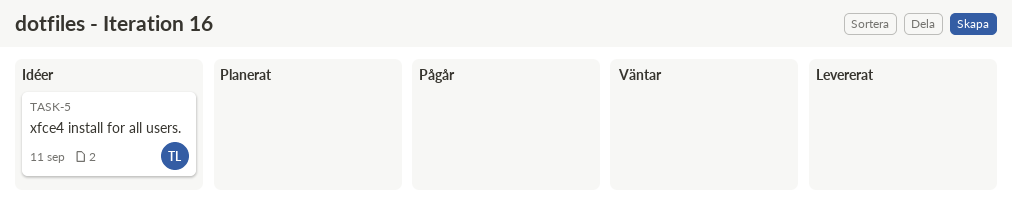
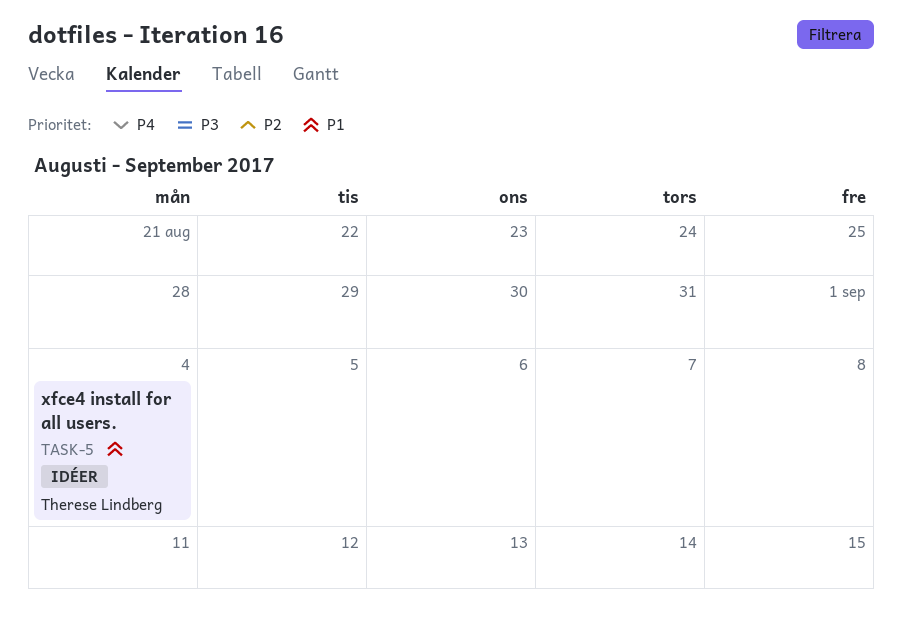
TASK-5, due: Sep 11 -> Sep 4

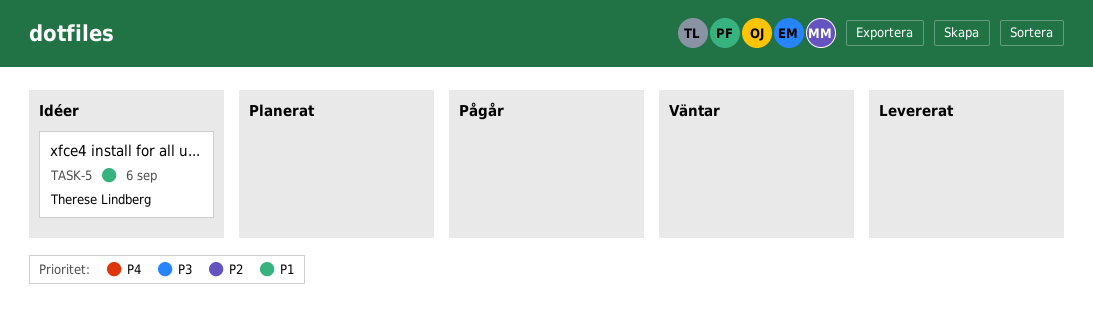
TASK-5, due: Sep 4 -> Sep 6

